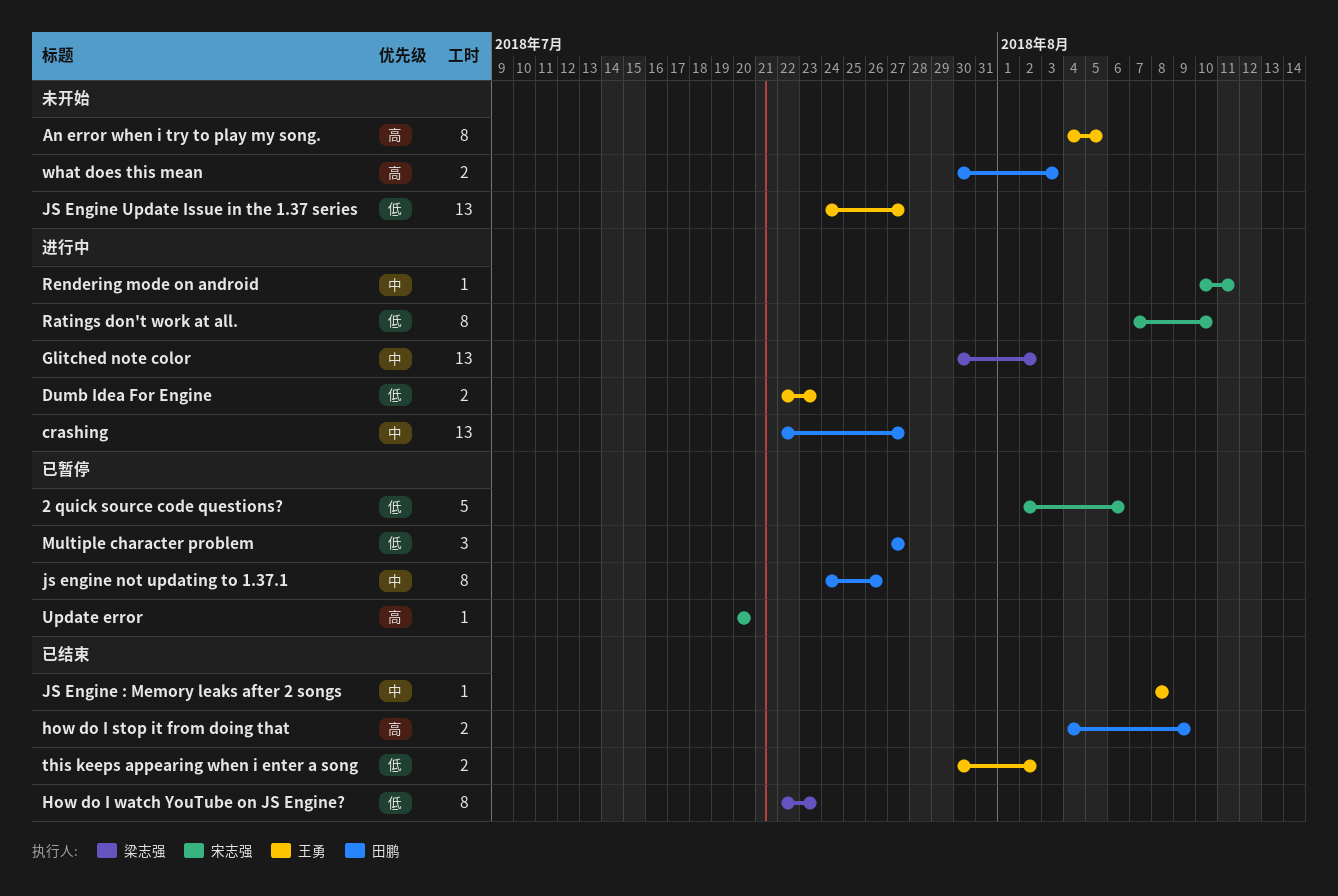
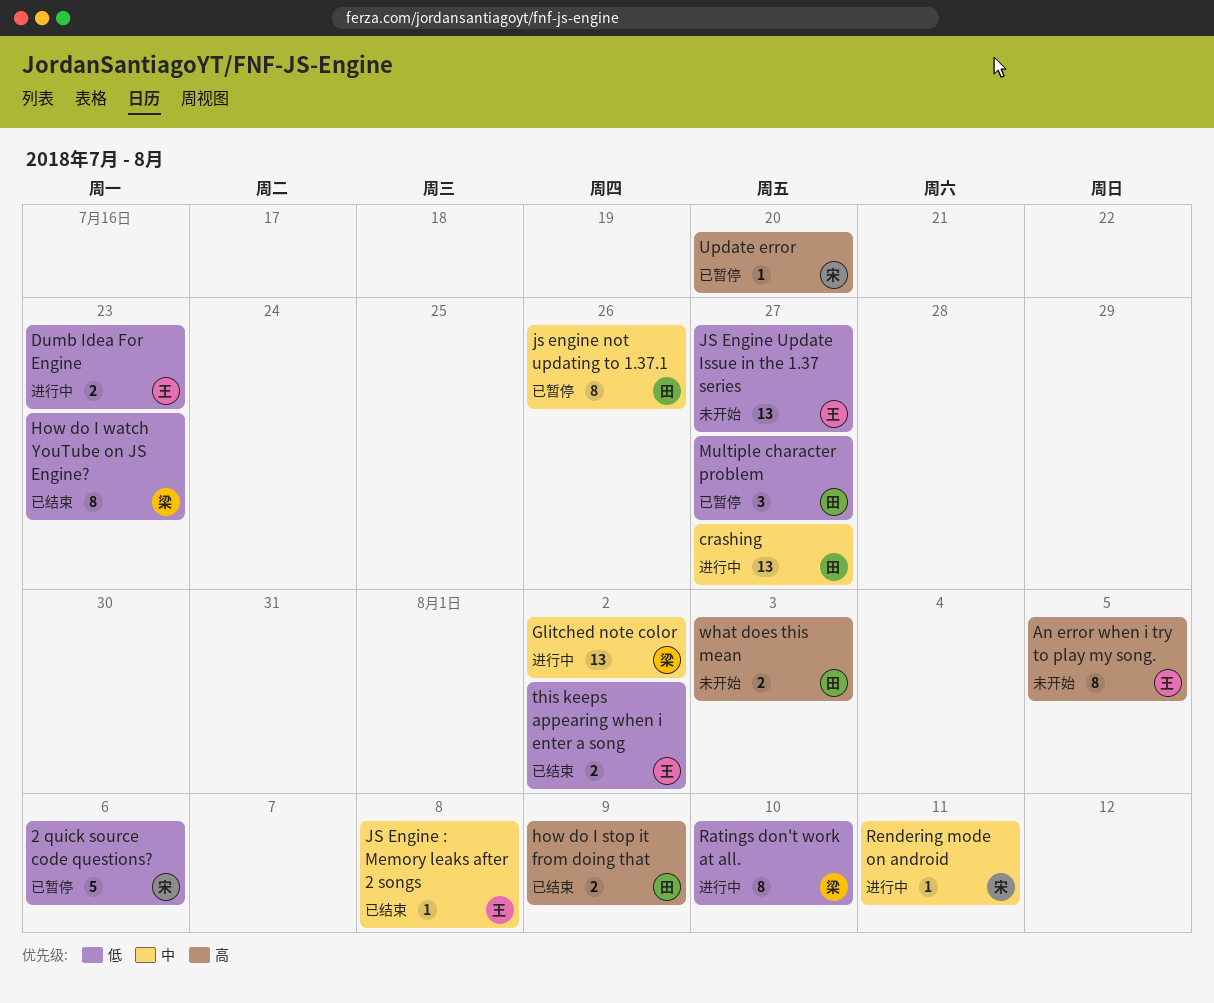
Ratings don't work at all., owner: 宋志强 -> 梁志强

